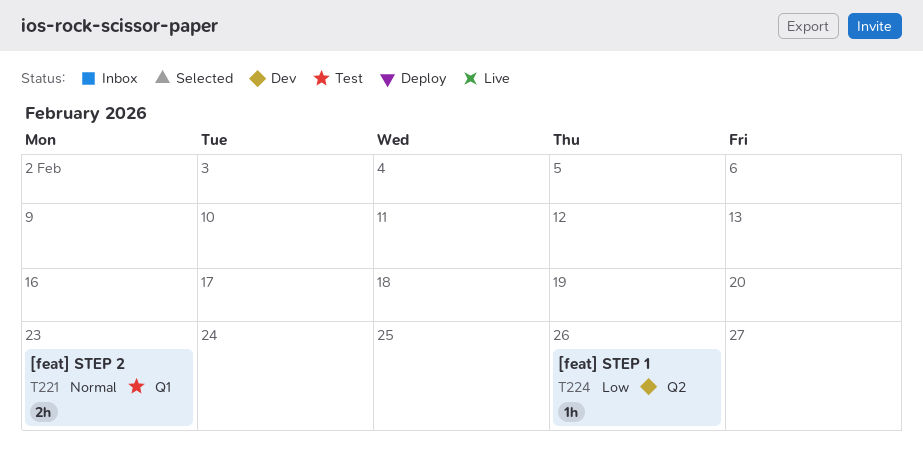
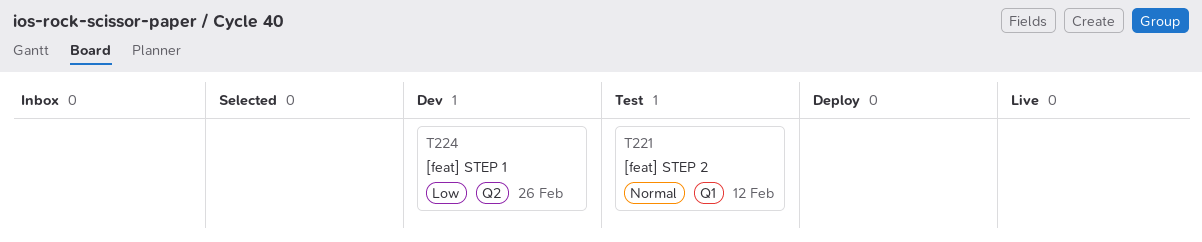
T221, due: Feb 23 -> Feb 12

